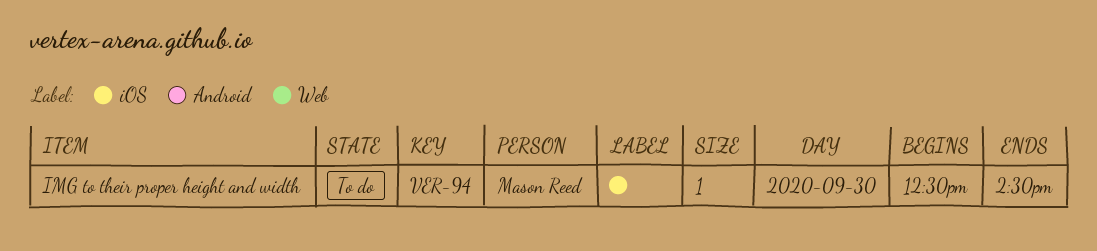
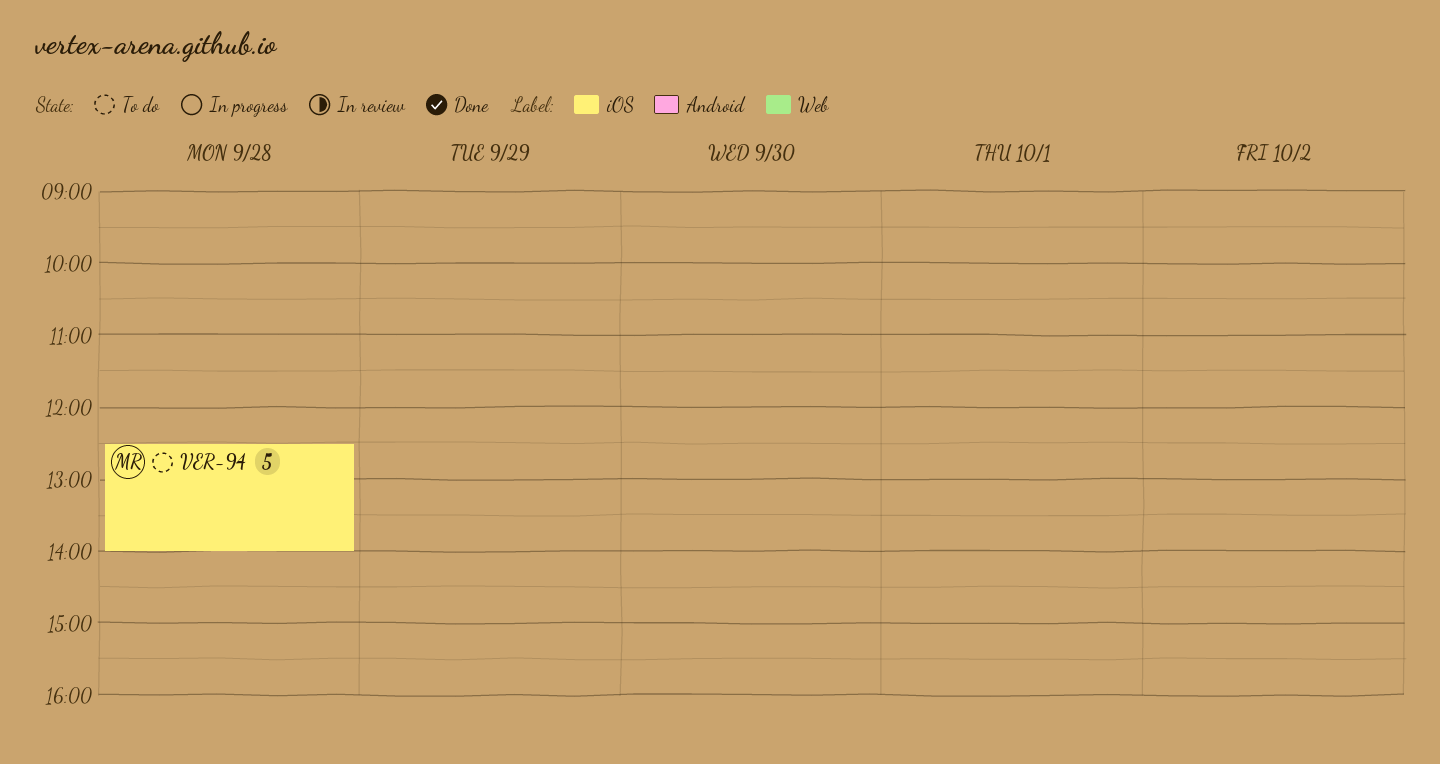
VER-94, estimate: 1 -> 5
VER-94, day: Sep 30 -> Sep 28
VER-94, ends: 14:30 -> 14:00

